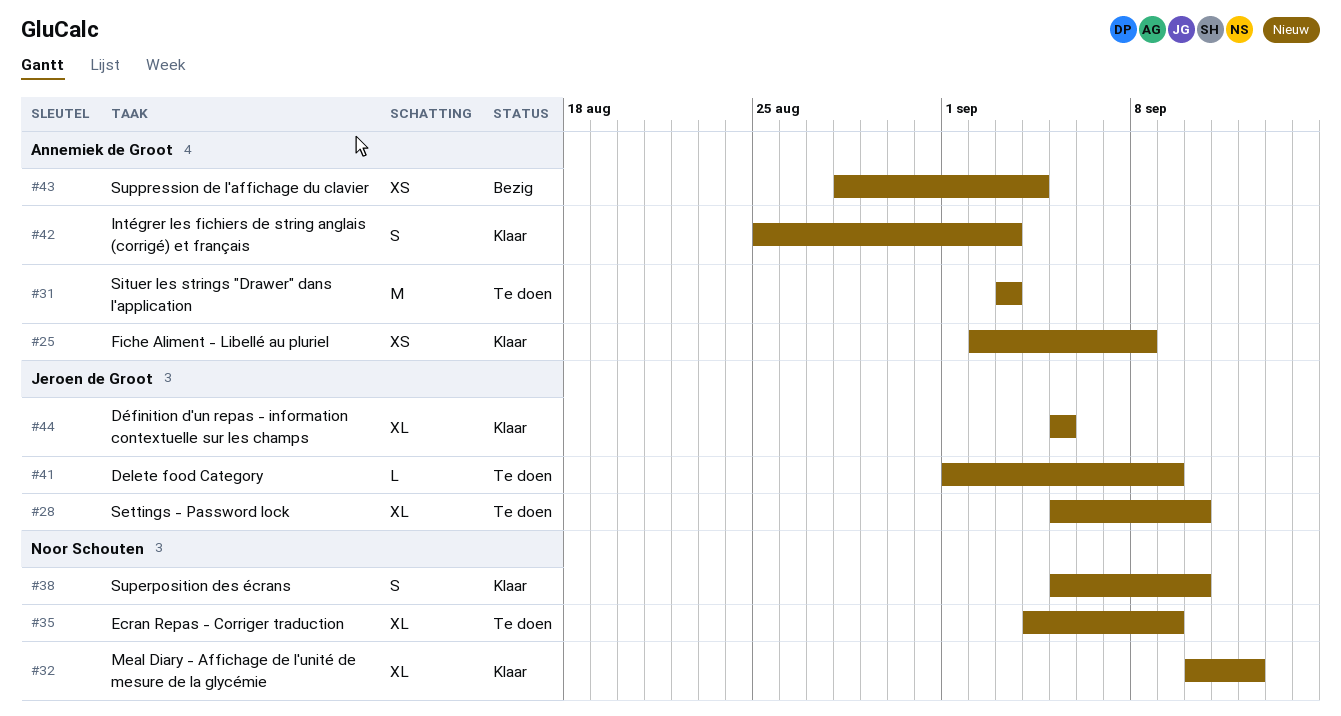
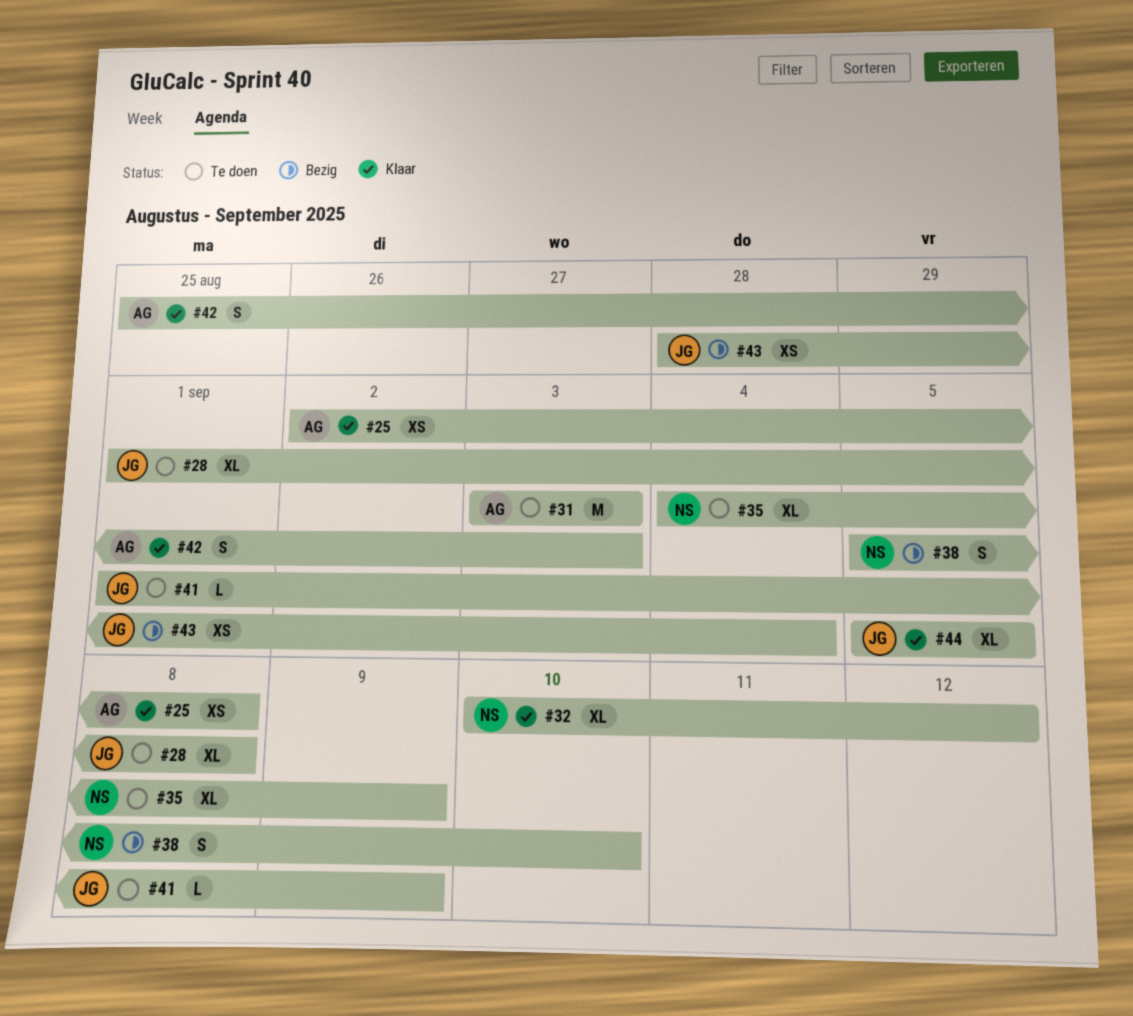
#28, start: Sep 5 -> Sep 1
#28, due: Sep 10 -> Sep 8
#38, status: Klaar -> Bezig
#43, owner: Annemiek de Groot -> Jeroen de Groot

